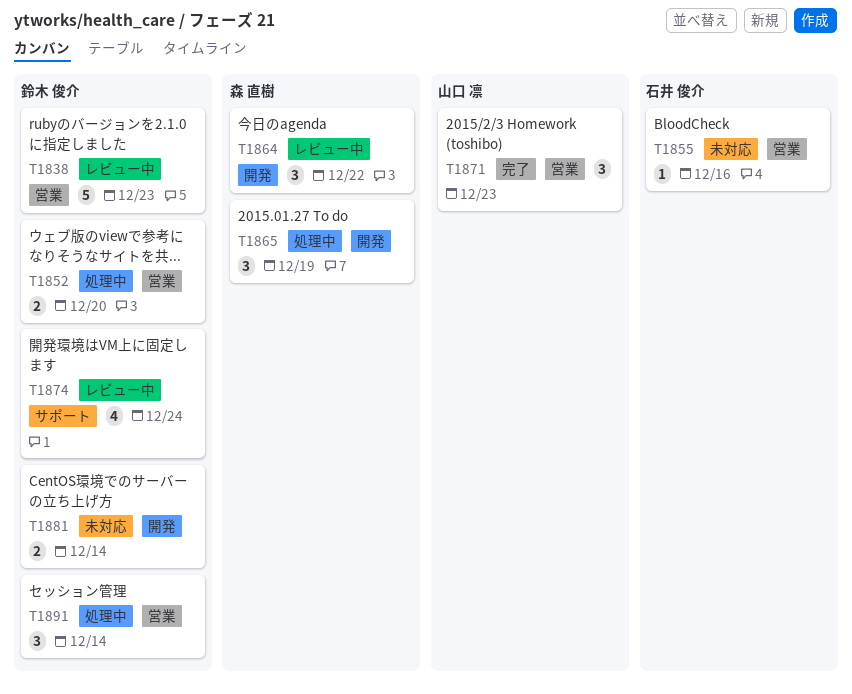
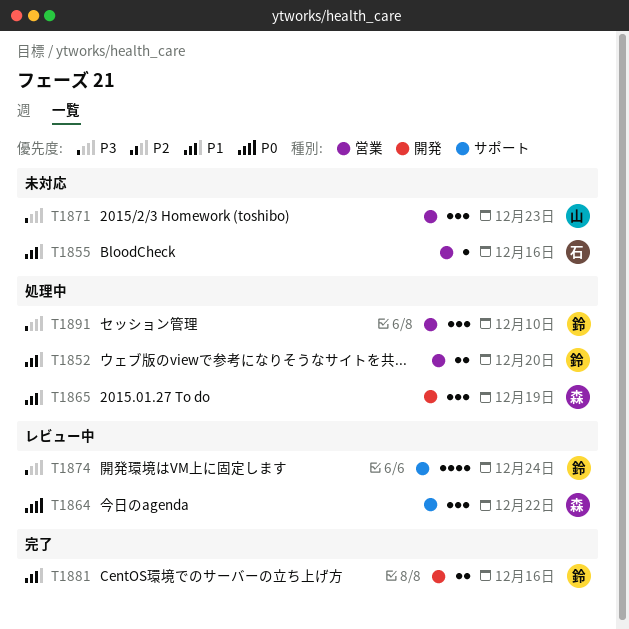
T1838: present -> none
T1864, label: 開発 -> サポート
T1871, status: 完了 -> 未対応
T1881, status: 未対応 -> 完了
T1881, due: Dec 14 -> Dec 16
T1891, due: Dec 14 -> Dec 10

